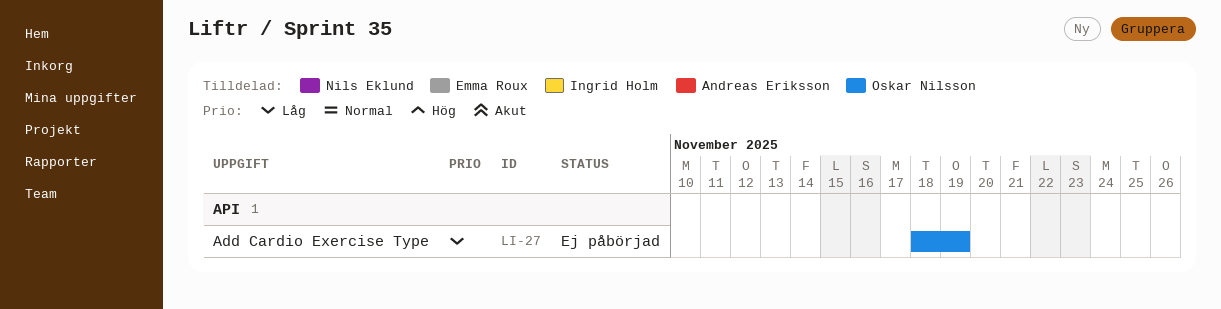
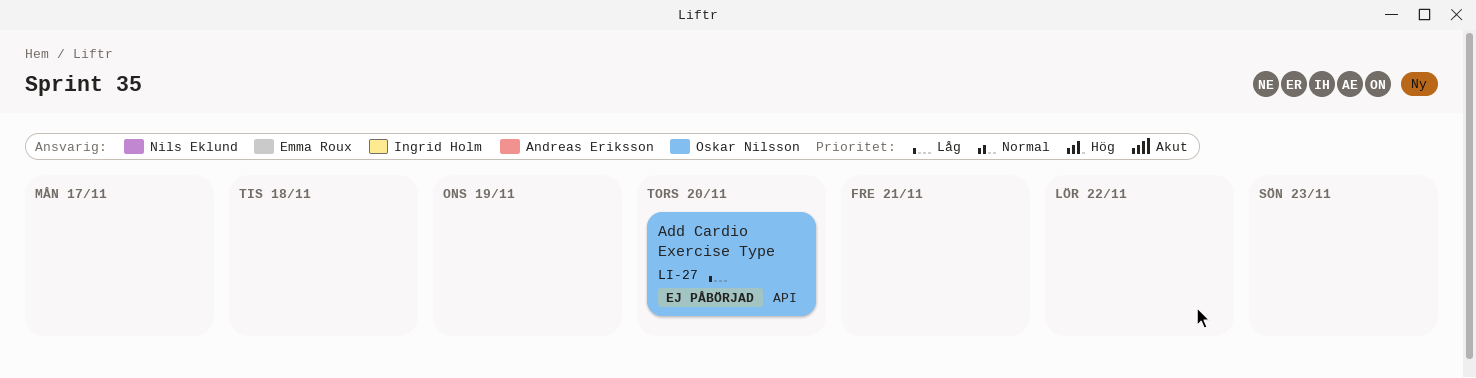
LI-27, due: Nov 19 -> Nov 20

